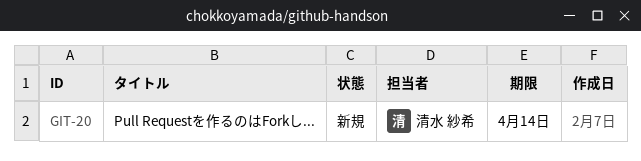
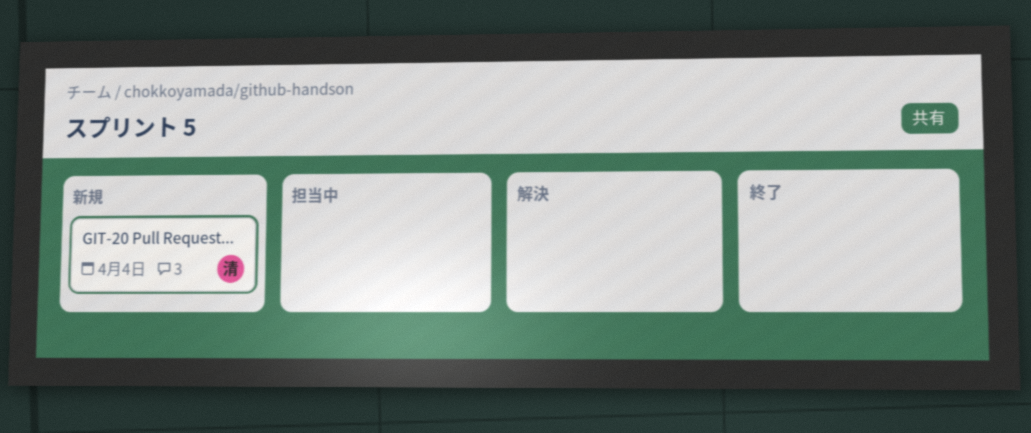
GIT-20, due: Apr 14 -> Apr 4

